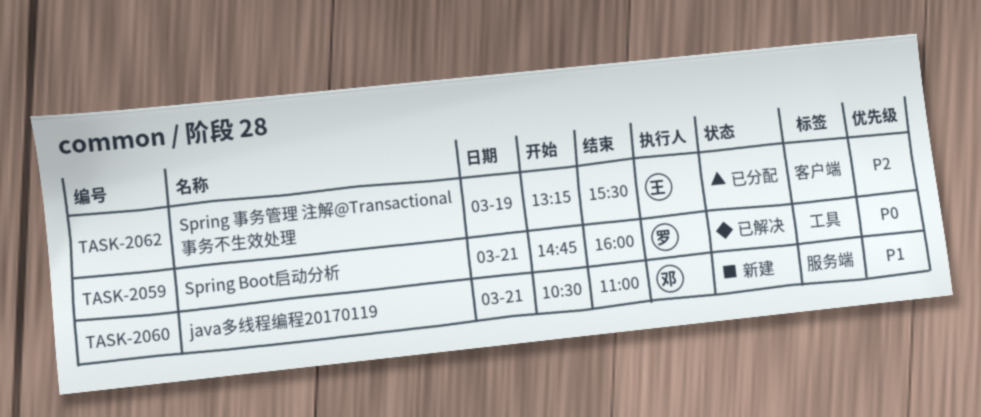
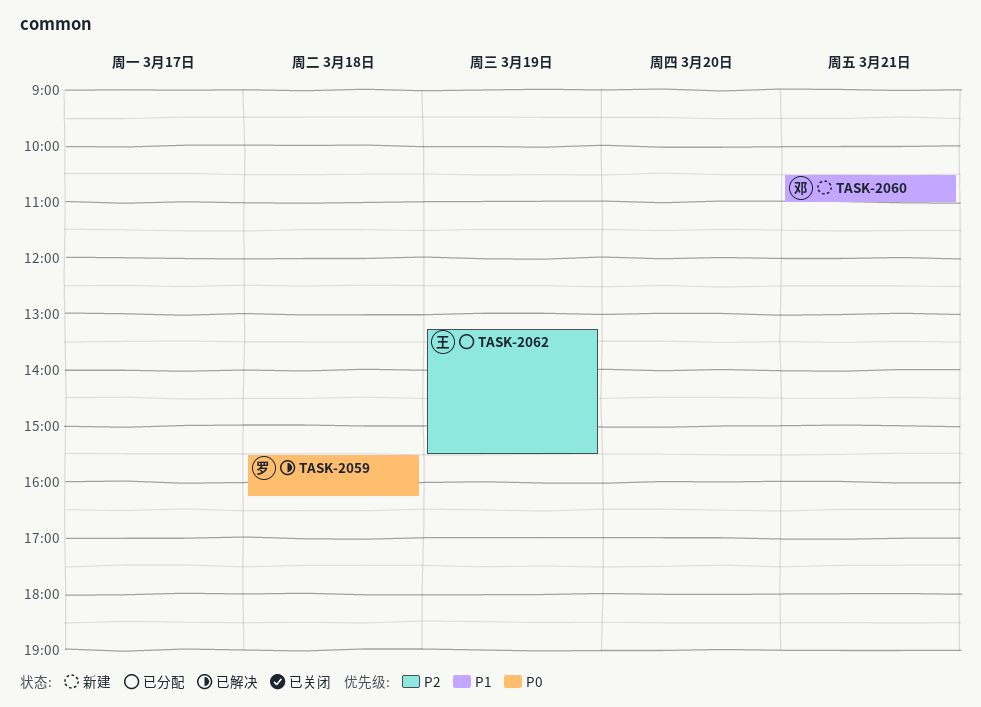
TASK-2059, day: Mar 21 -> Mar 18
TASK-2059, begins: 14:45 -> 15:30
TASK-2059, ends: 16:00 -> 16:15

